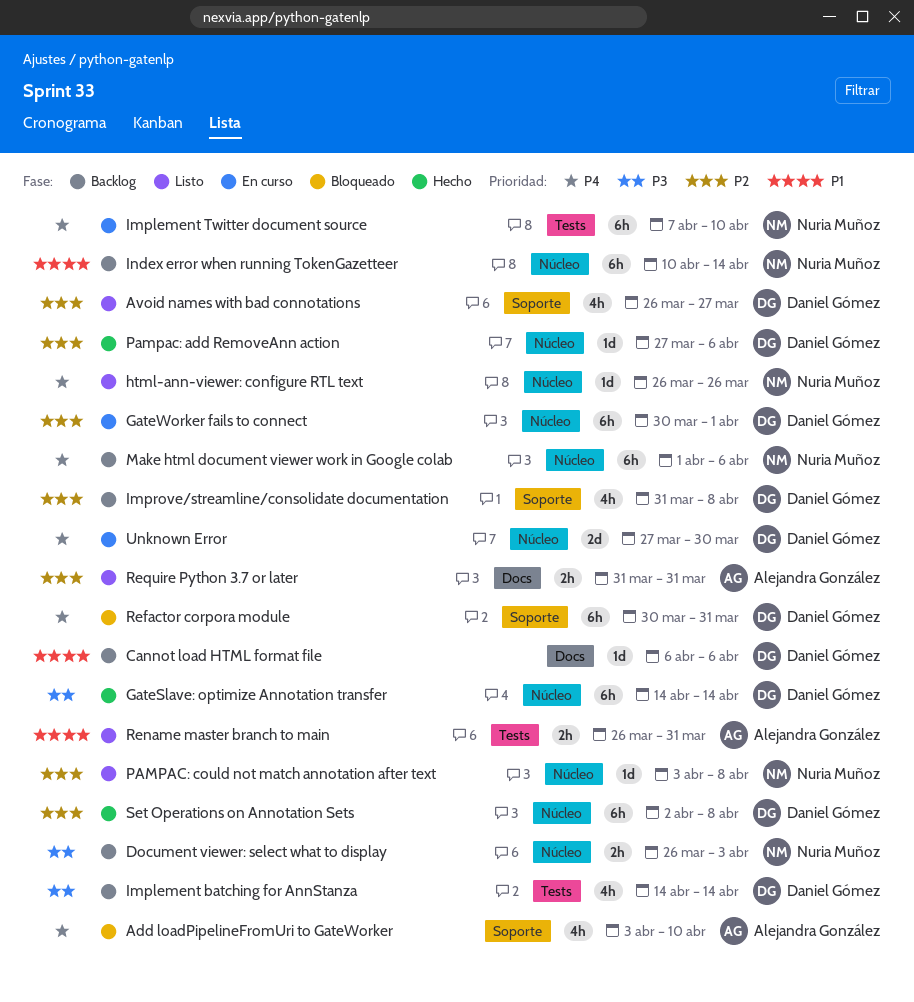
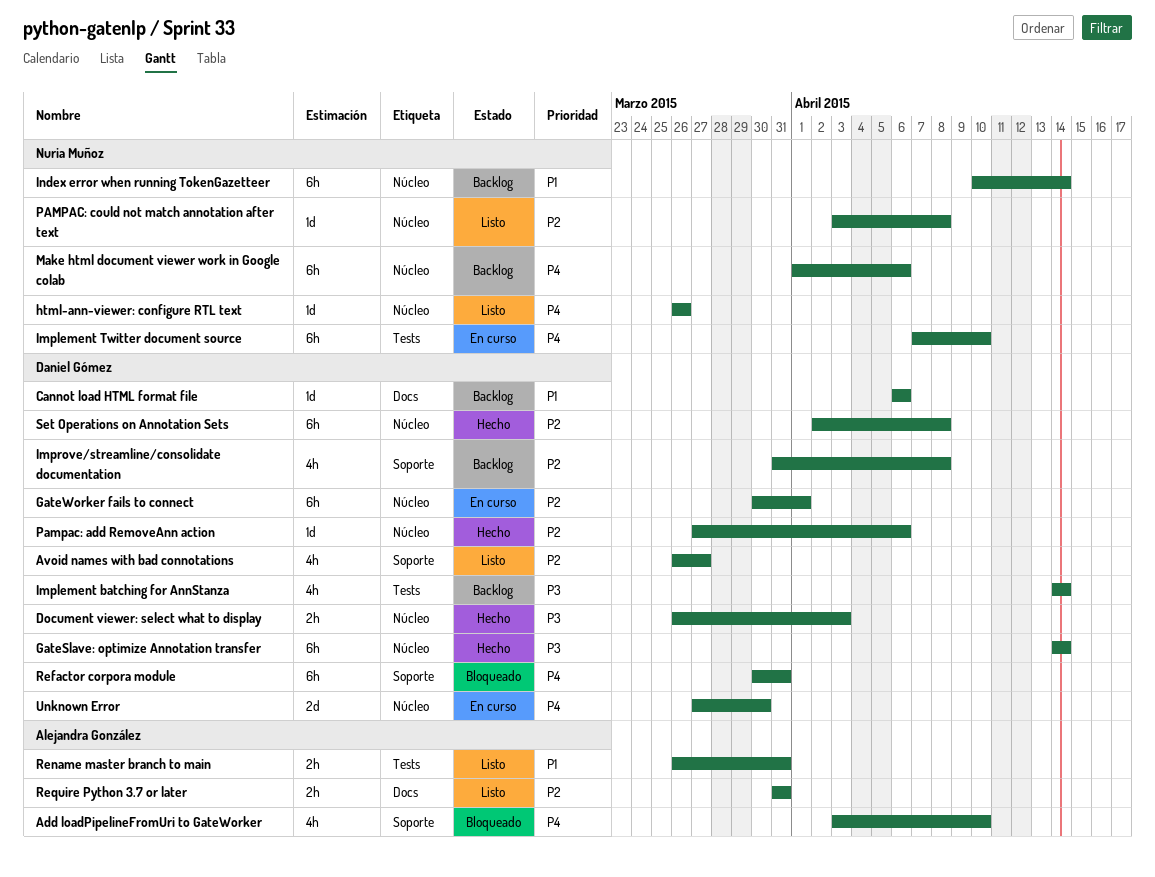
Document viewer: select what to display, status: Backlog -> Hecho
Document viewer: select what to display, owner: Nuria Muñoz -> Daniel Gómez

